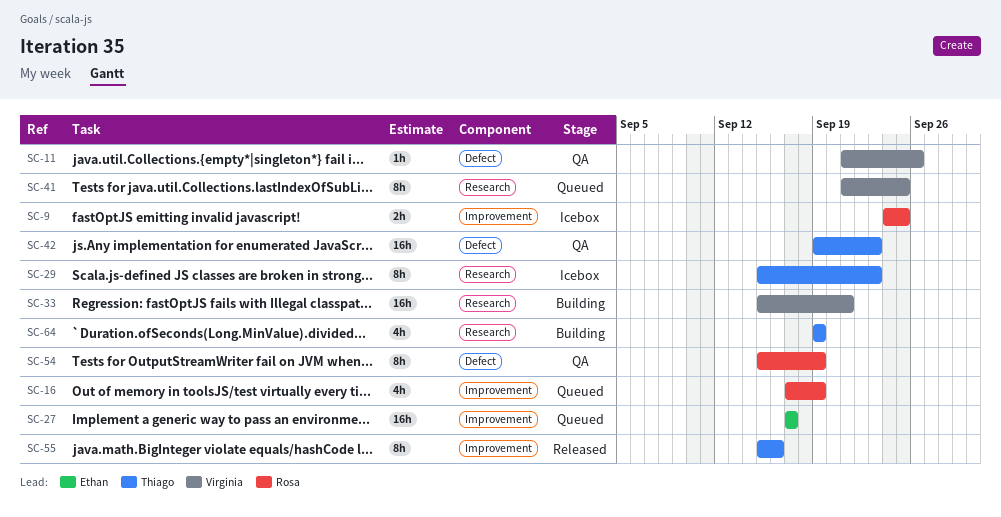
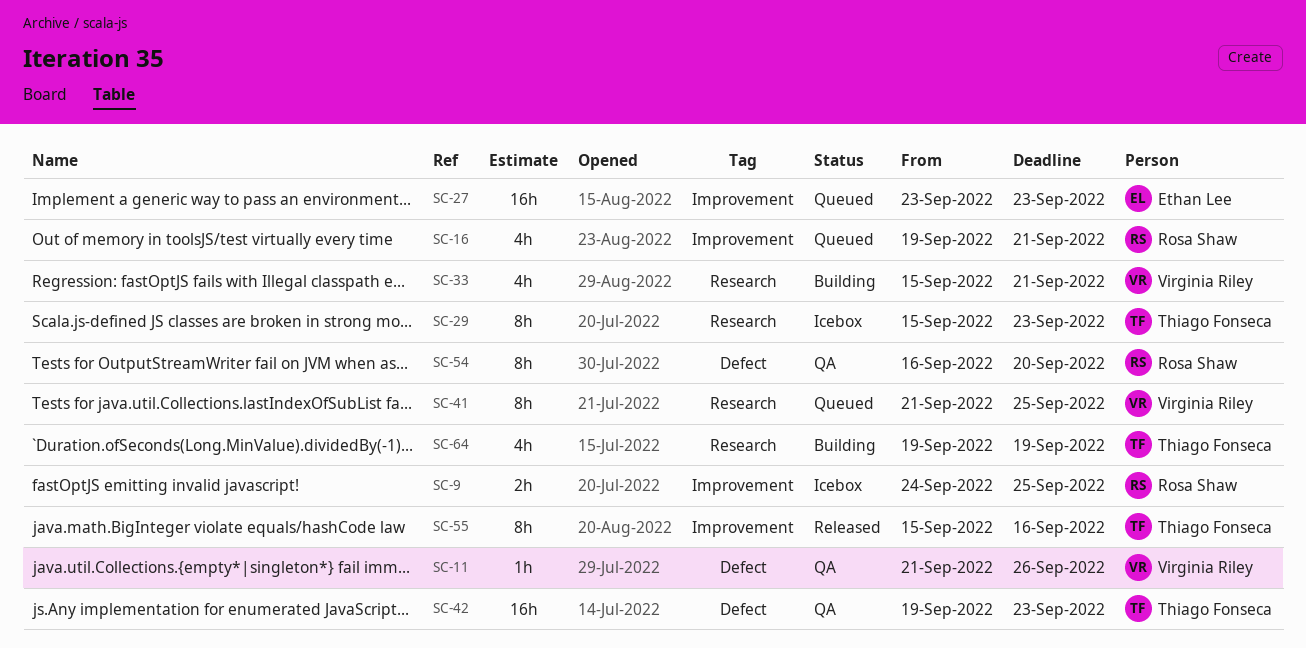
SC-16, start: Sep 17 -> Sep 19
SC-16, due: Sep 19 -> Sep 21
SC-27, start: Sep 17 -> Sep 23
SC-27, due: Sep 17 -> Sep 23
SC-33, estimate: 16h -> 4h
SC-54, start: Sep 15 -> Sep 16
SC-54, due: Sep 19 -> Sep 20

